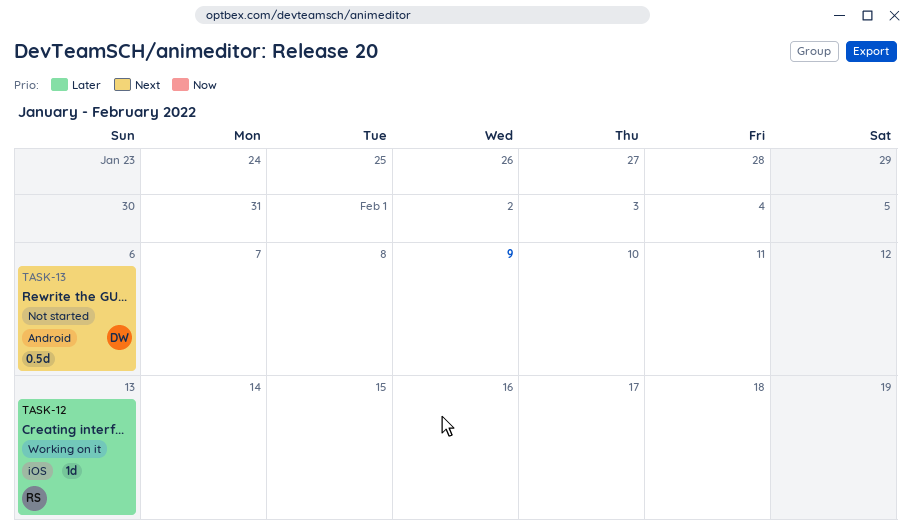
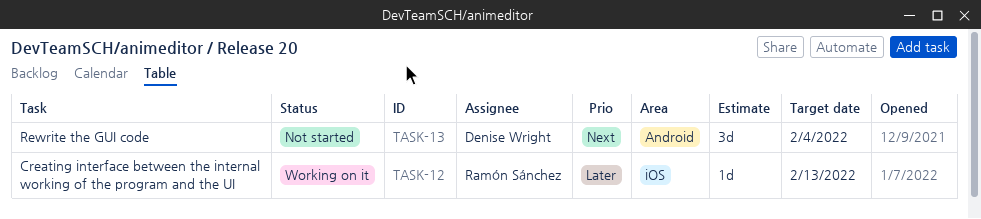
TASK-13, estimate: 0.5d -> 3d
TASK-13, due: Feb 6 -> Feb 4

